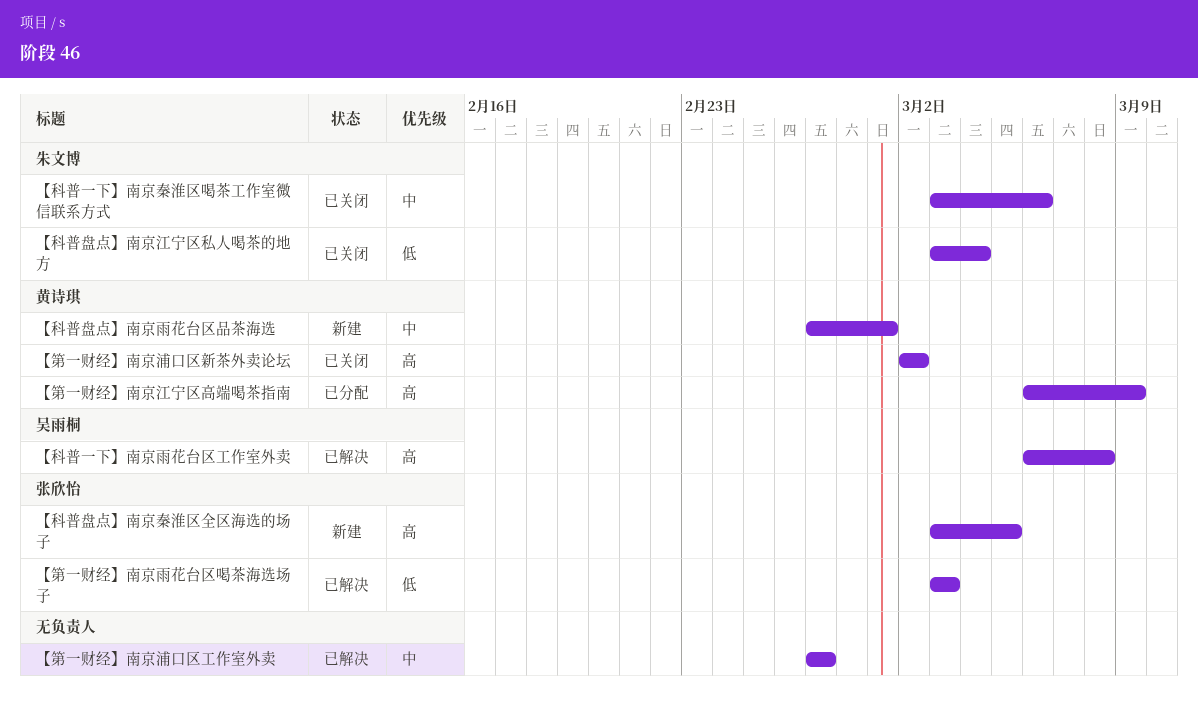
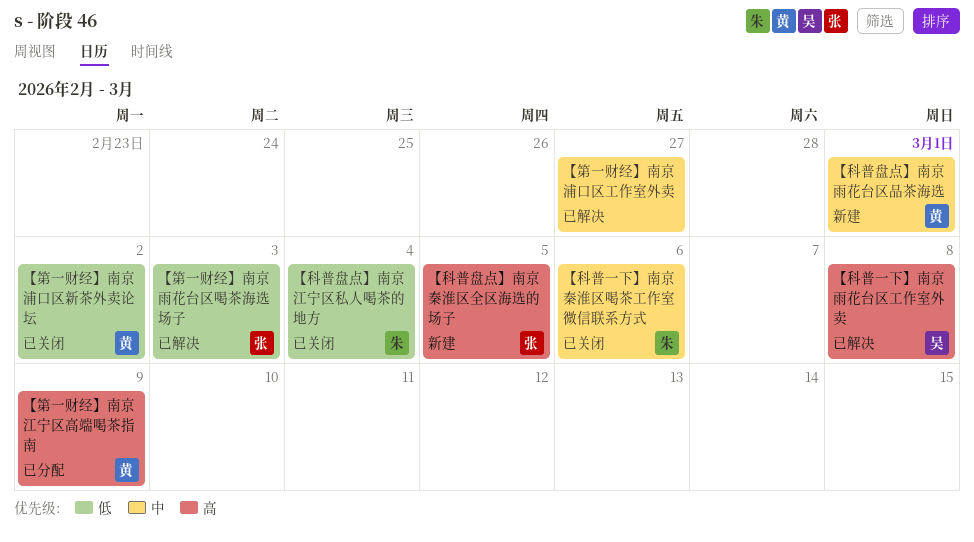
【第一财经】南京浦口区新茶外卖论坛, priority: 高 -> 低

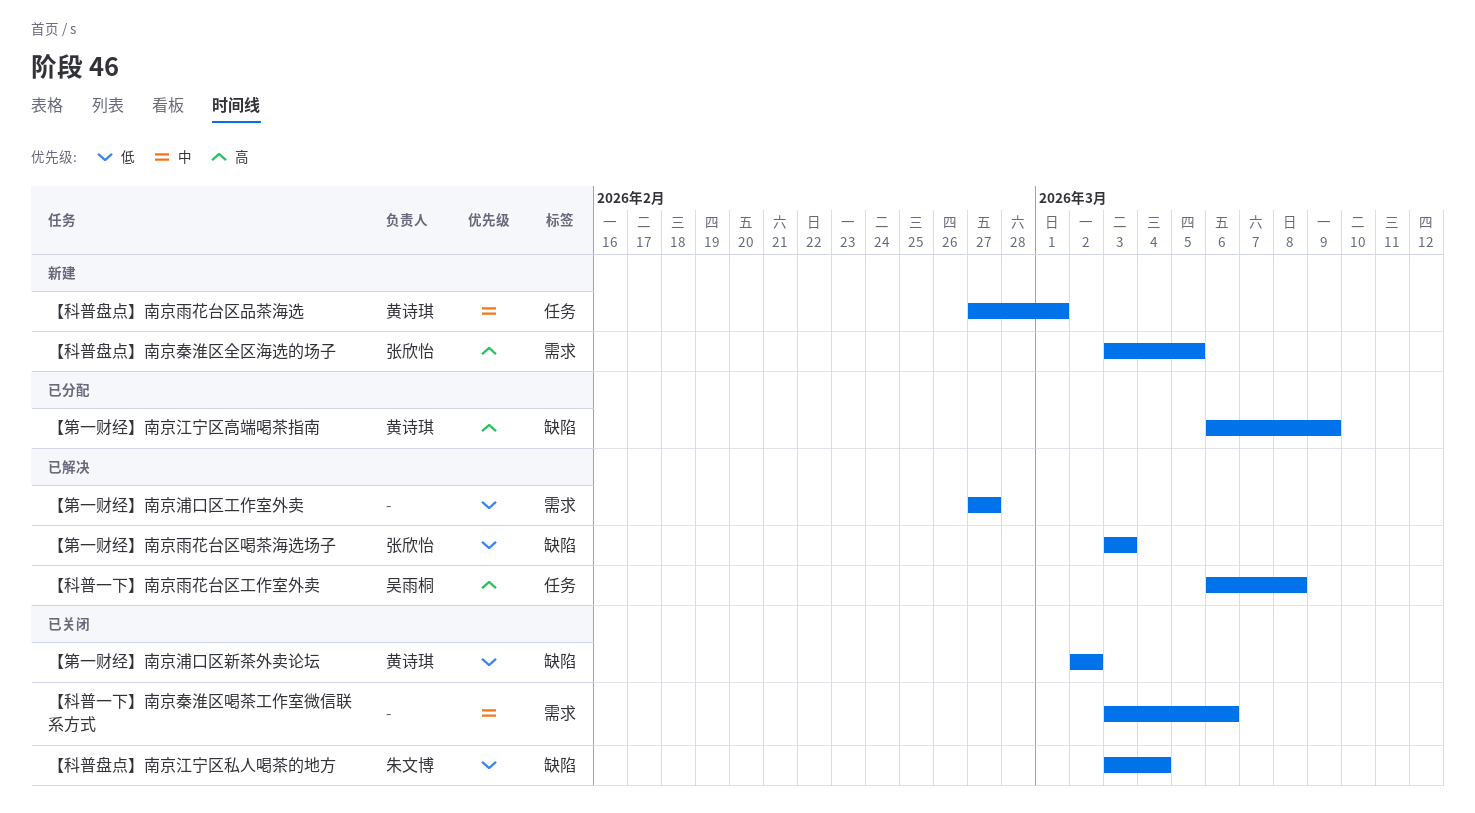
【科普一下】南京秦淮区喝茶工作室微信联系方式, owner: 朱文博 -> none
【第一财经】南京浦口区工作室外卖, priority: 中 -> 低

